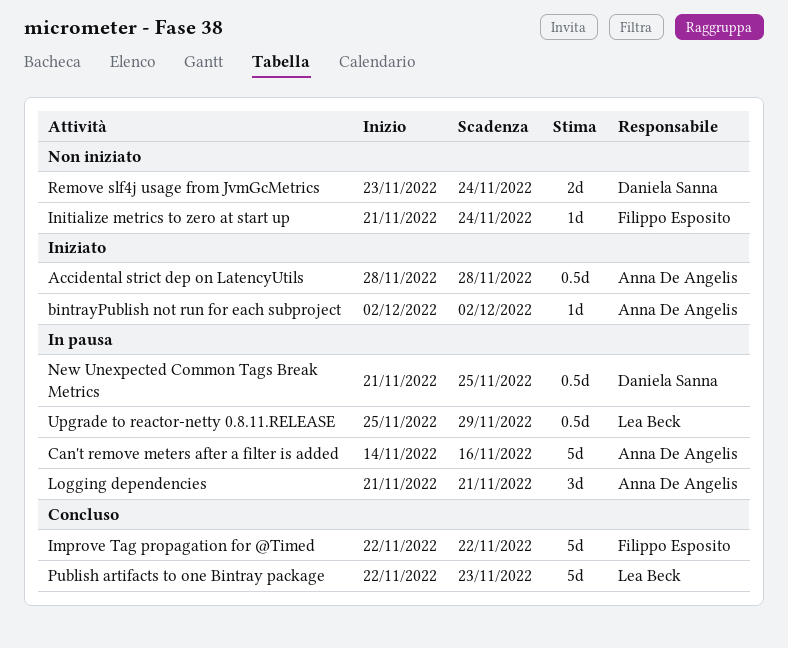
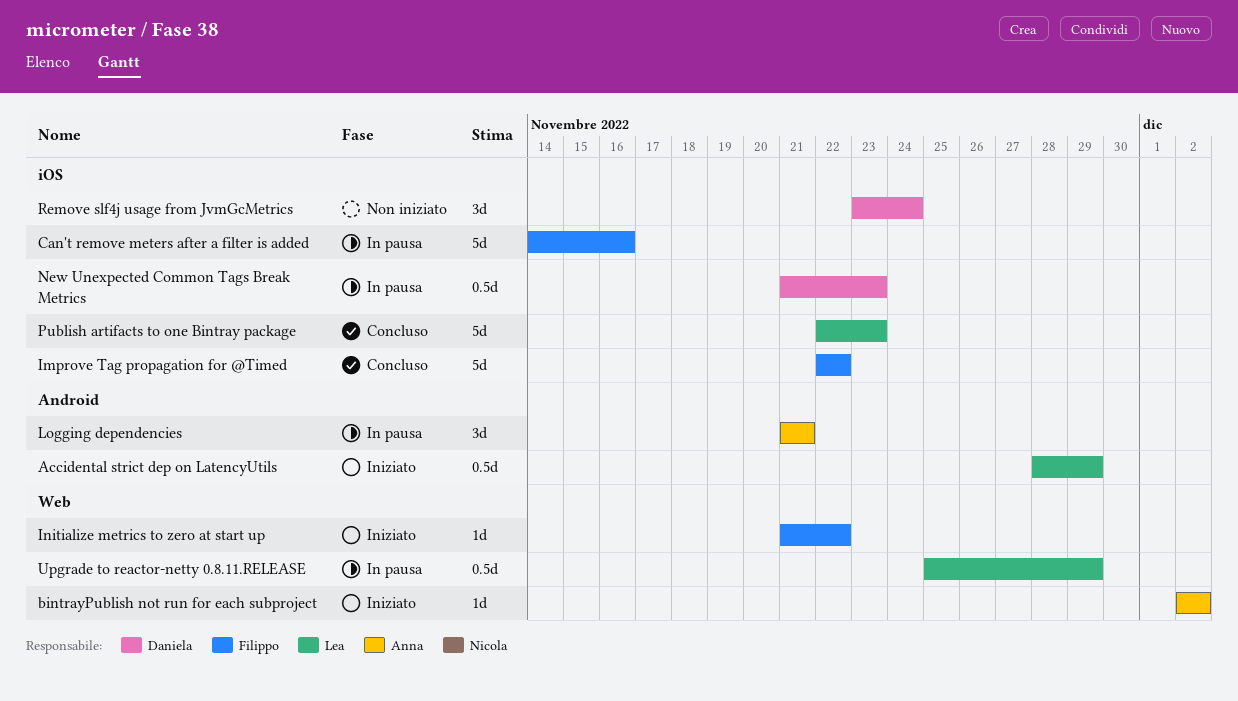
Accidental strict dep on LatencyUtils, owner: Anna De Angelis -> Lea Beck
Accidental strict dep on LatencyUtils, due: Nov 28 -> Nov 29
Can't remove meters after a filter is added, owner: Anna De Angelis -> Filippo Esposito
Initialize metrics to zero at start up, status: Non iniziato -> Iniziato
Initialize metrics to zero at start up, due: Nov 24 -> Nov 22
New Unexpected Common Tags Break Metrics, due: Nov 25 -> Nov 23
Remove slf4j usage from JvmGcMetrics, estimate: 2d -> 3d

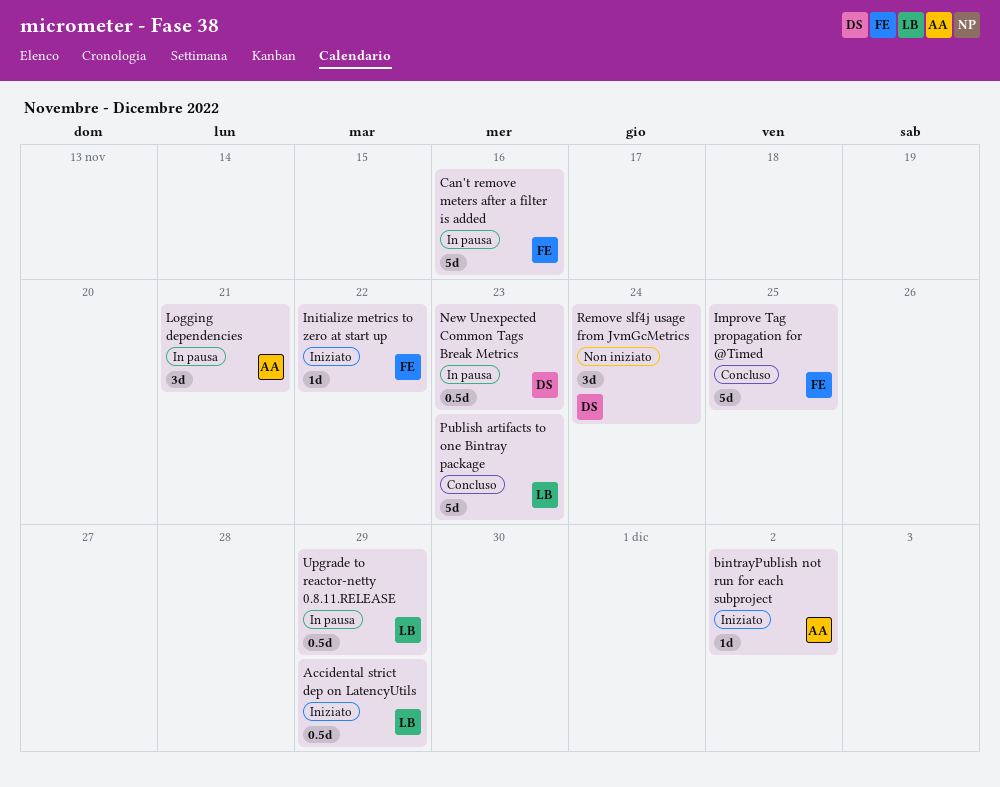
Improve Tag propagation for @Timed, due: Nov 22 -> Nov 25

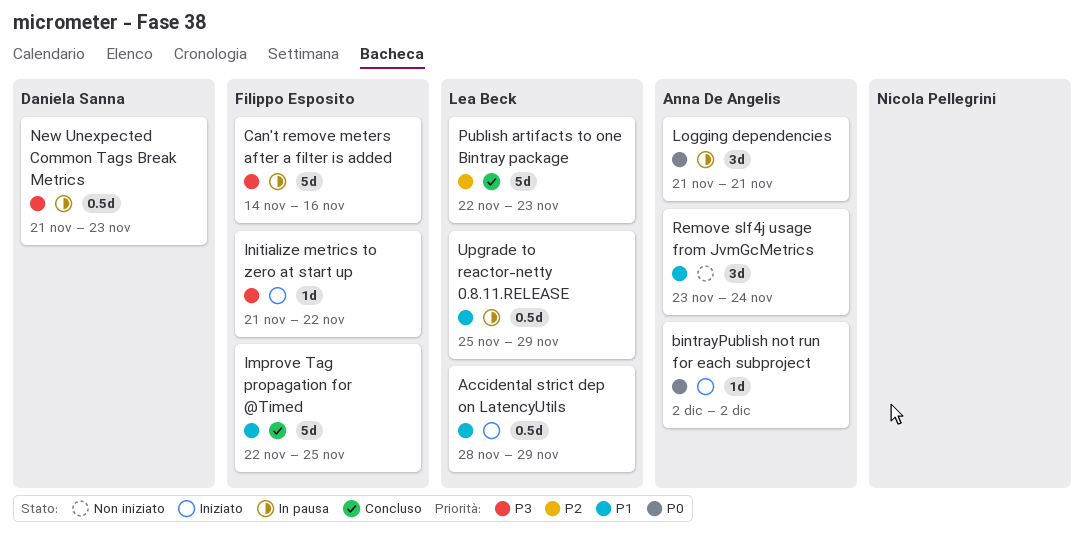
Remove slf4j usage from JvmGcMetrics, owner: Daniela Sanna -> Anna De Angelis

